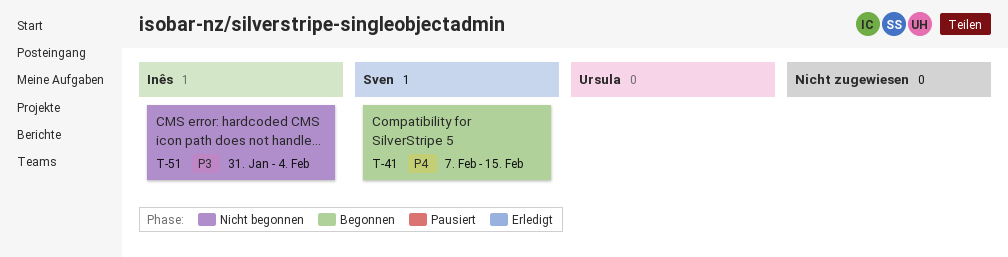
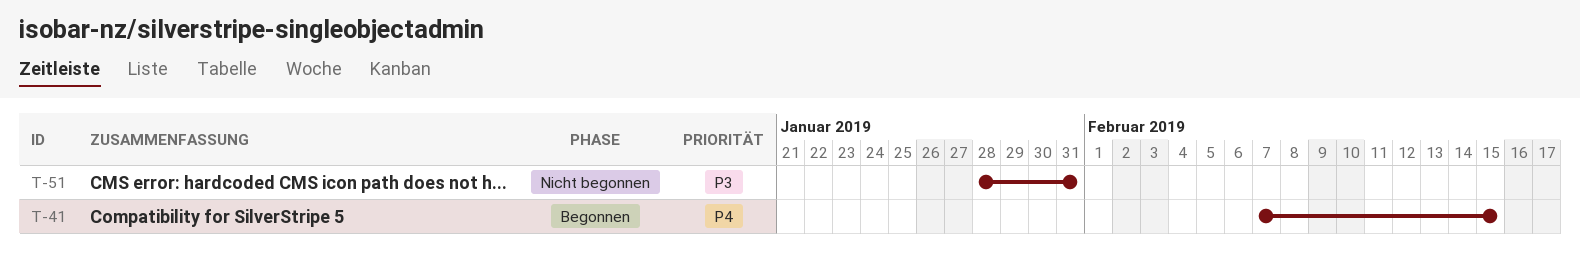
T-51, start: Jan 31 -> Jan 28
T-51, due: Feb 4 -> Jan 31

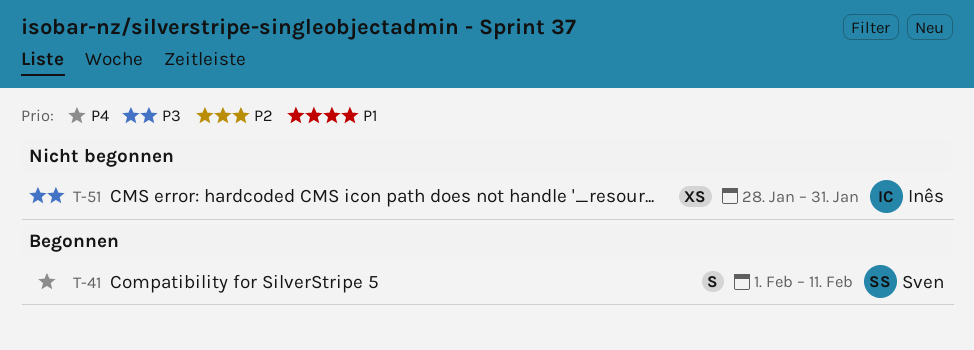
T-41, start: Feb 7 -> Feb 1
T-41, due: Feb 15 -> Feb 11

